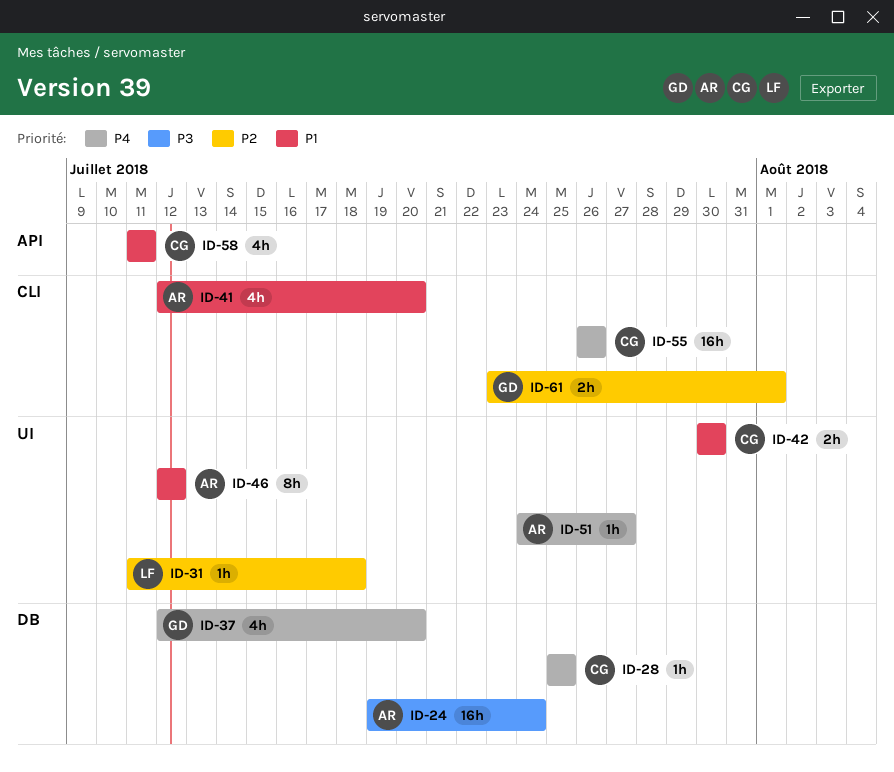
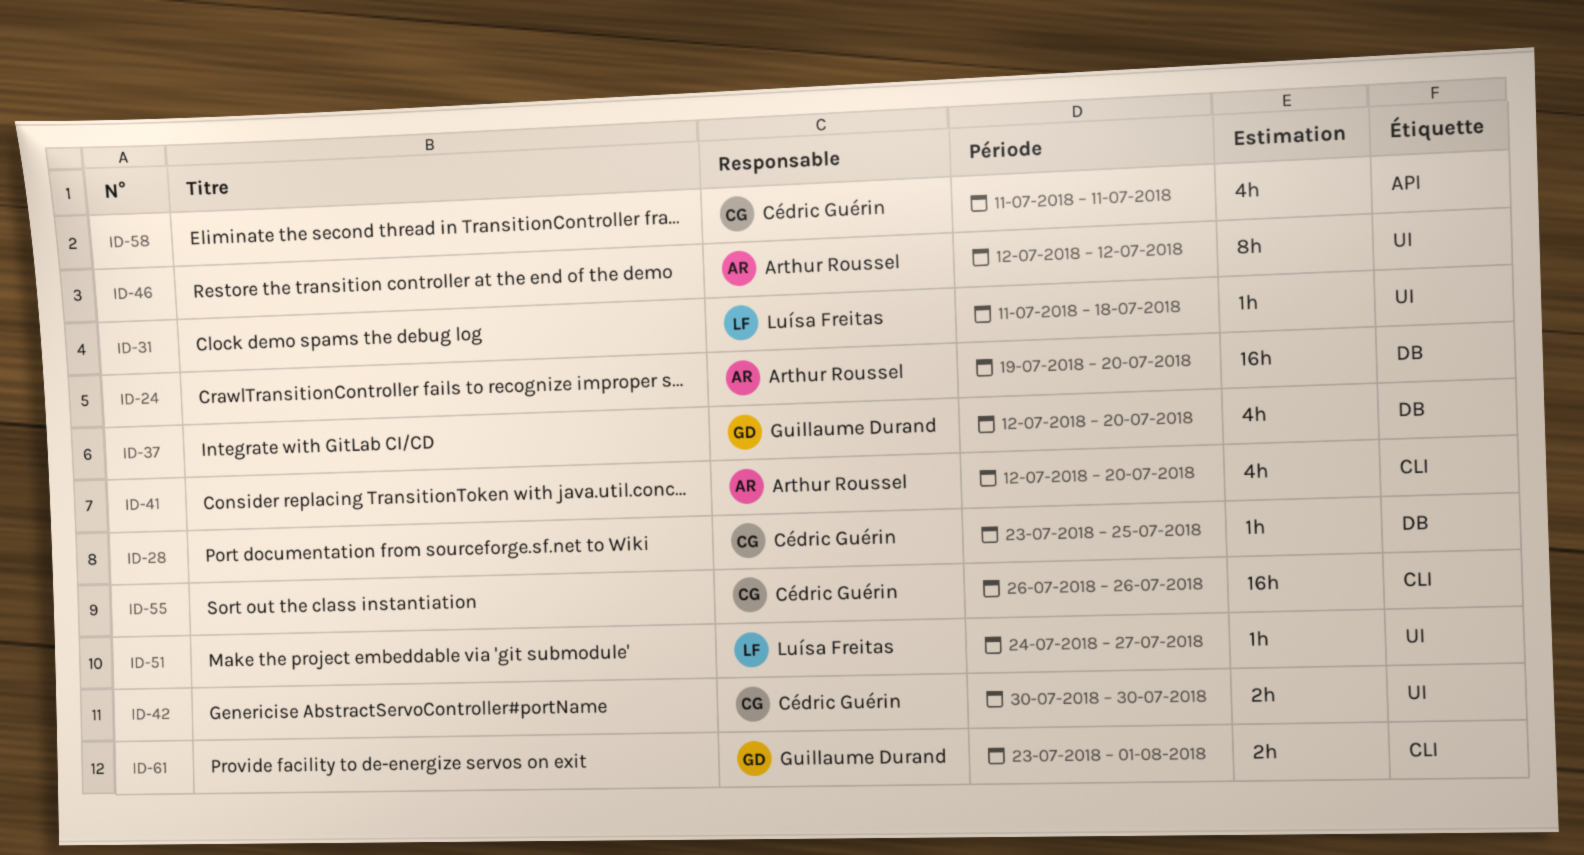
ID-24, due: Jul 24 -> Jul 20
ID-28, start: Jul 25 -> Jul 23
ID-51, owner: Arthur Roussel -> Luísa Freitas

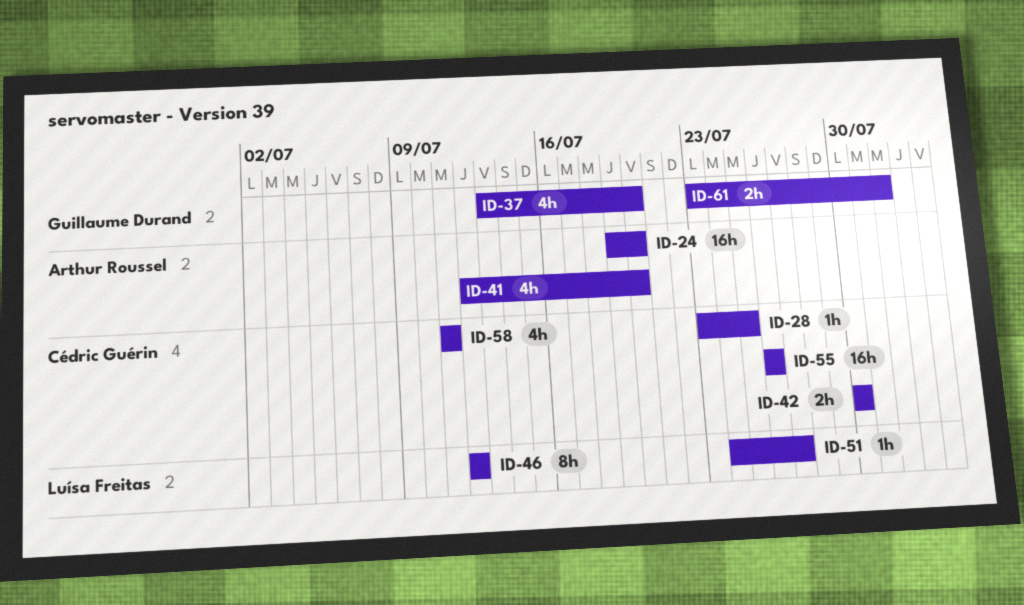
ID-31: present -> none
ID-37, start: Jul 12 -> Jul 13
ID-46, owner: Arthur Roussel -> Luísa Freitas

